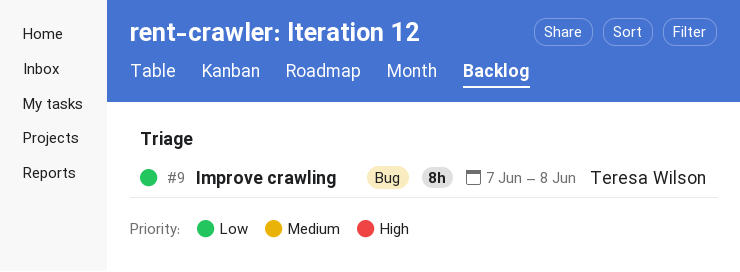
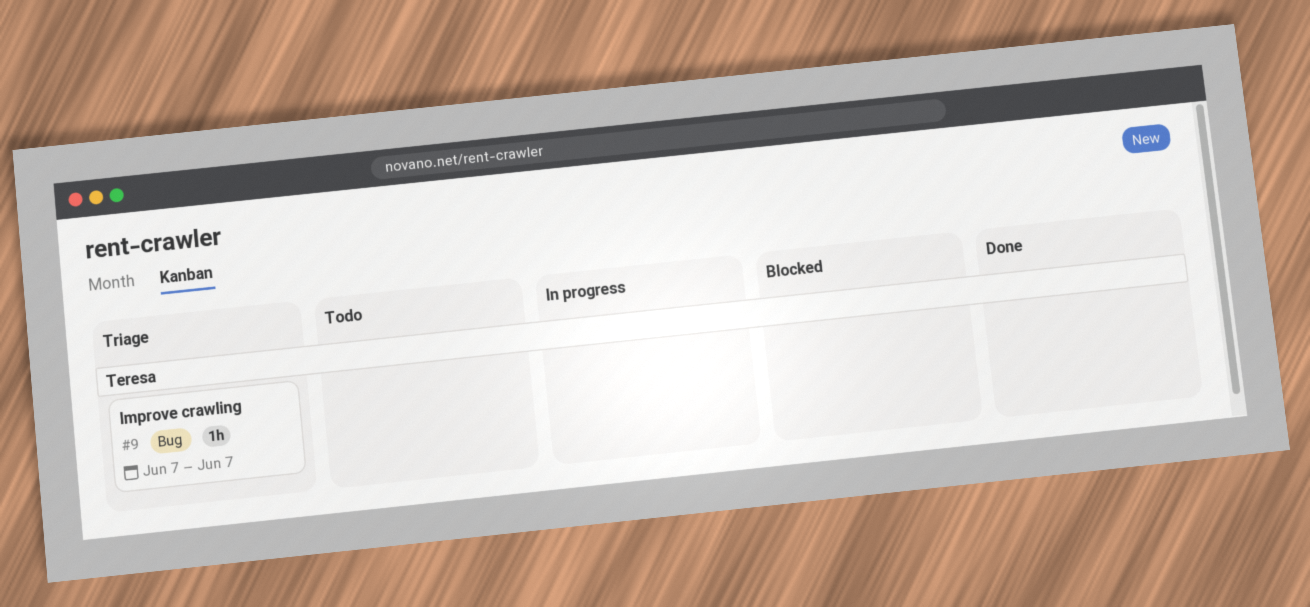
#9, estimate: 8h -> 1h
#9, due: Jun 8 -> Jun 7

